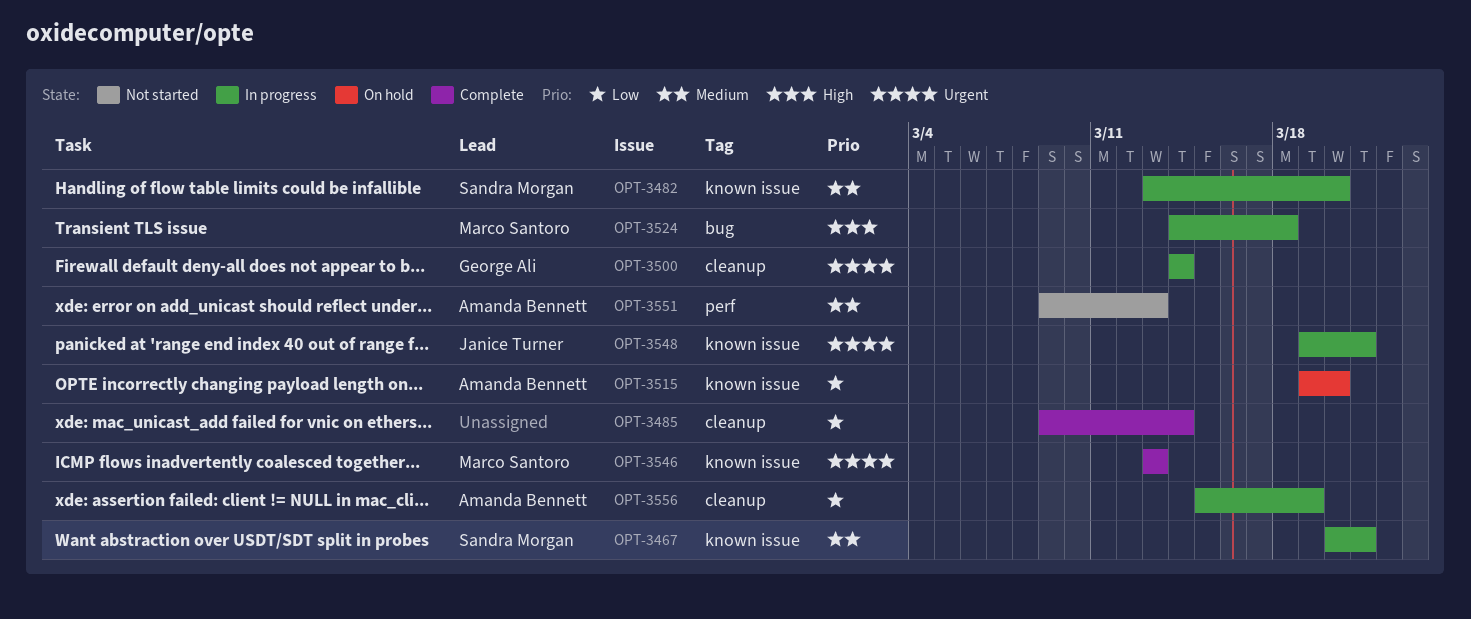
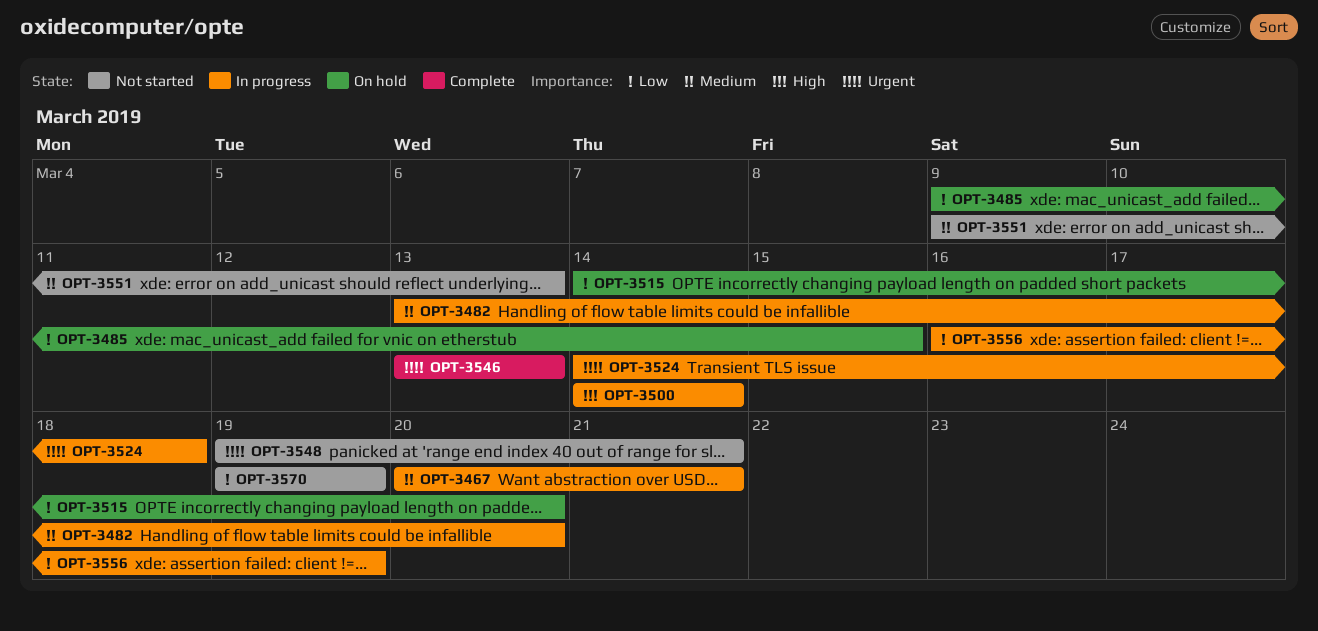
OPT-3485, status: Complete -> On hold
OPT-3485, due: Mar 14 -> Mar 15
OPT-3500, priority: Urgent -> High
OPT-3515, start: Mar 19 -> Mar 14
OPT-3524, priority: High -> Urgent
OPT-3548, status: In progress -> Not started
OPT-3556, start: Mar 15 -> Mar 16
OPT-3570: none -> present

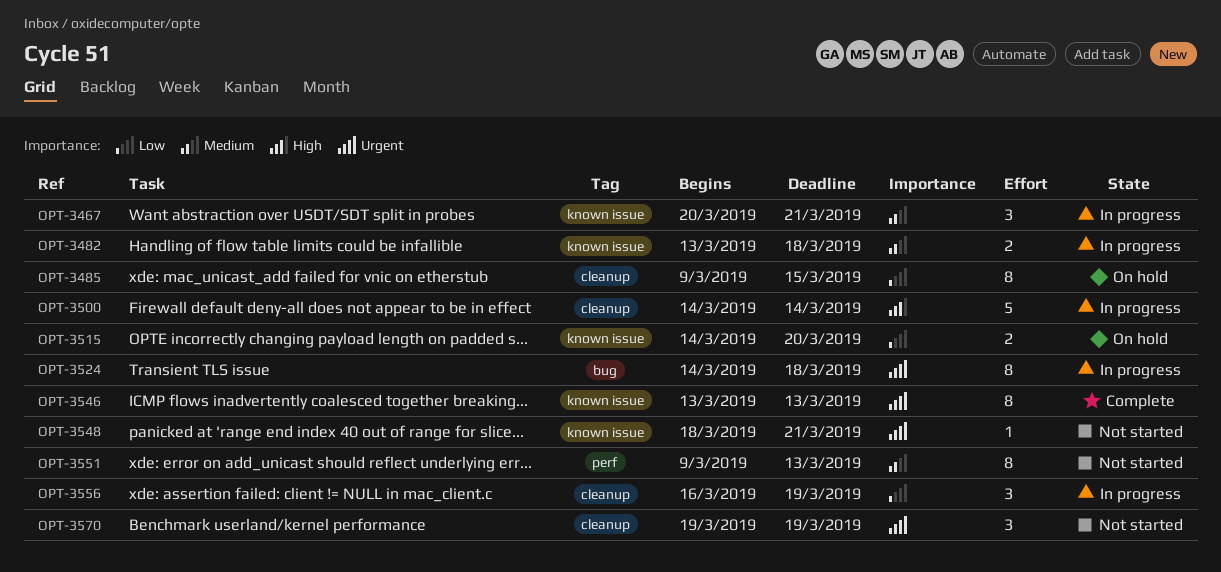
OPT-3482, due: Mar 20 -> Mar 18
OPT-3548, start: Mar 19 -> Mar 18
OPT-3570, priority: Low -> Urgent

